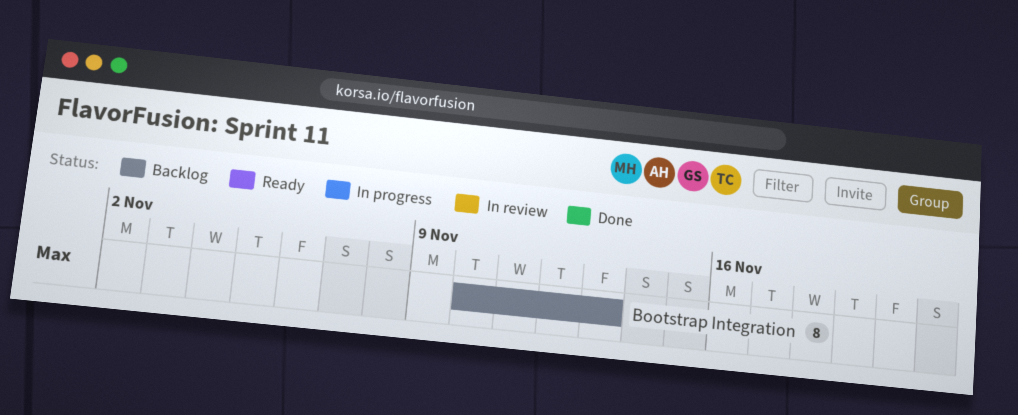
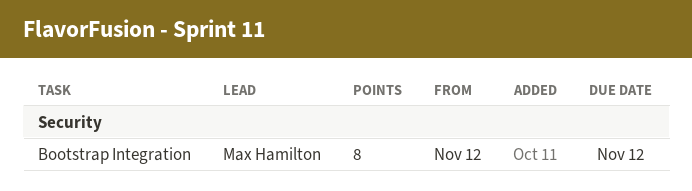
Bootstrap Integration, start: Nov 10 -> Nov 12
Bootstrap Integration, due: Nov 13 -> Nov 12

